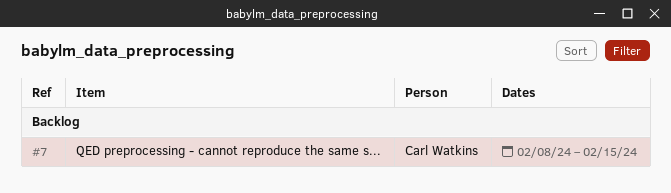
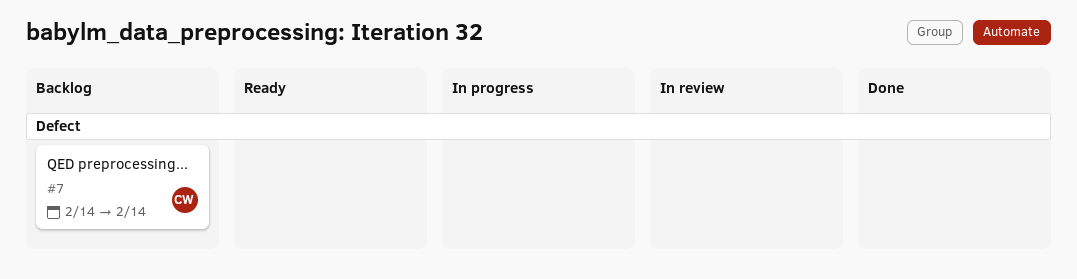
#7, start: Feb 8 -> Feb 14
#7, due: Feb 15 -> Feb 14

